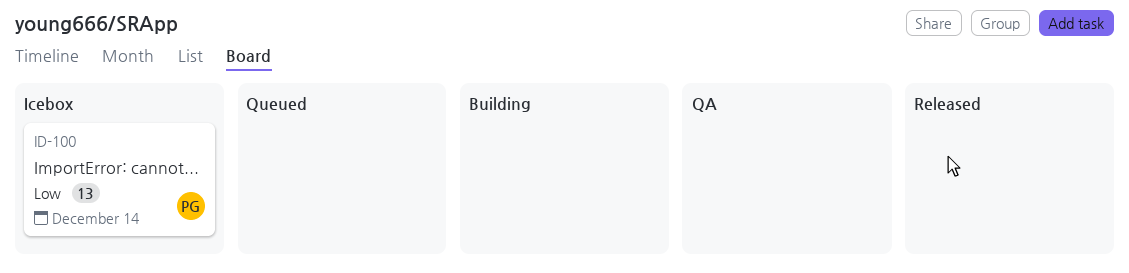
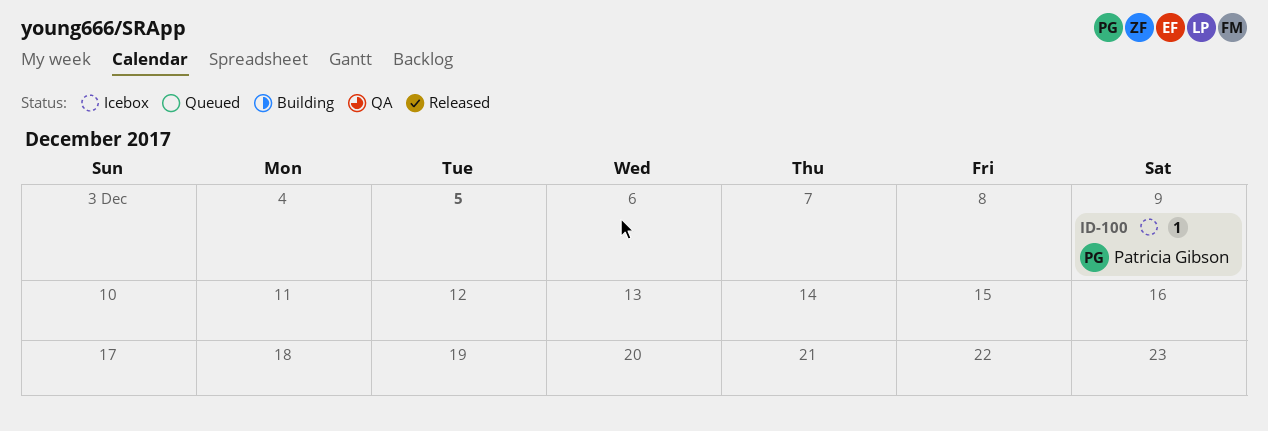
ID-100, estimate: 13 -> 1
ID-100, due: Dec 14 -> Dec 9

